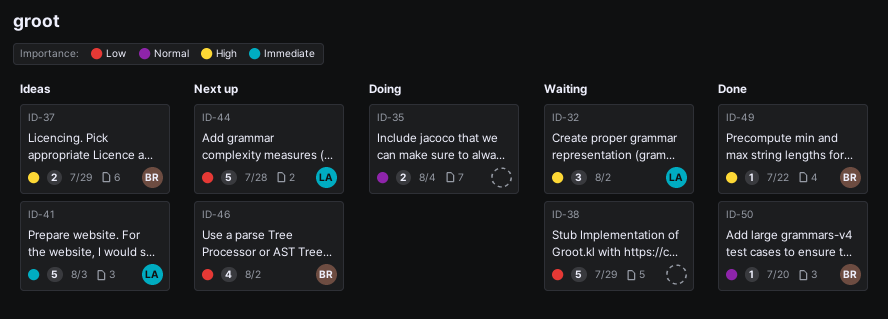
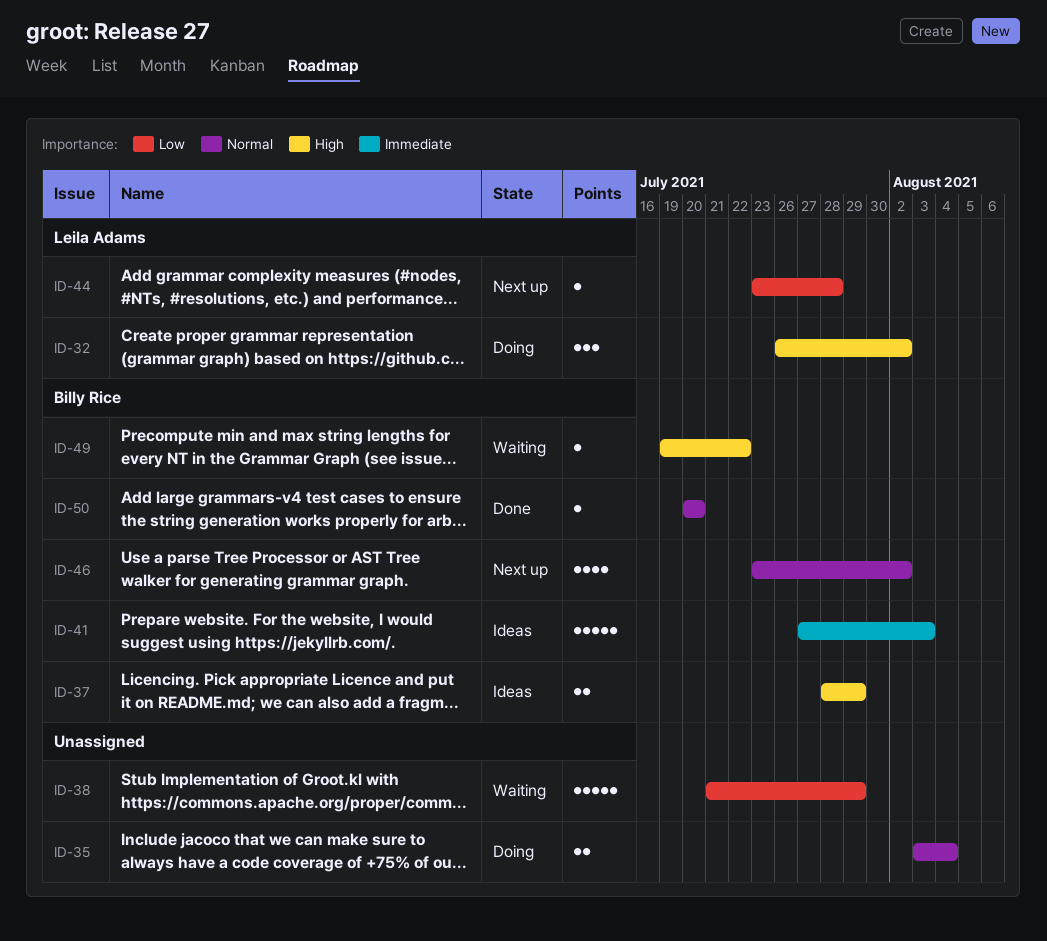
ID-32, status: Waiting -> Doing
ID-41, owner: Leila Adams -> Billy Rice
ID-44, estimate: 5 -> 1
ID-46, priority: Low -> Normal
ID-49, status: Done -> Waiting

